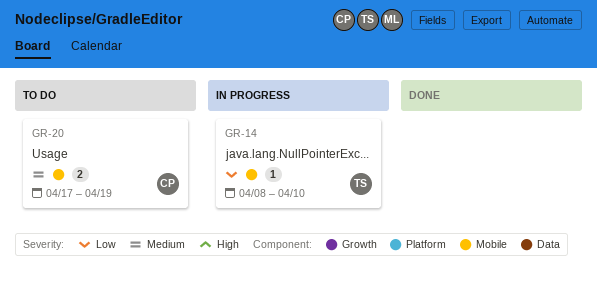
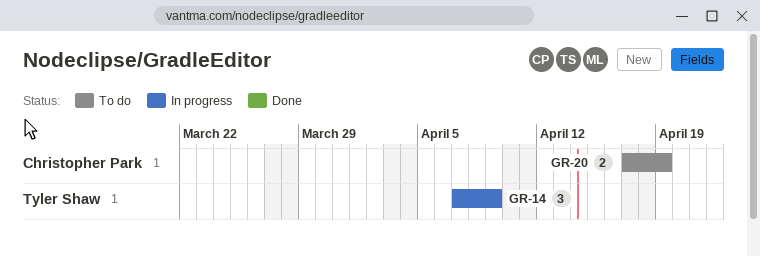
GR-14, estimate: 1 -> 3
GR-14, start: Apr 8 -> Apr 7
GR-14, due: Apr 10 -> Apr 9

